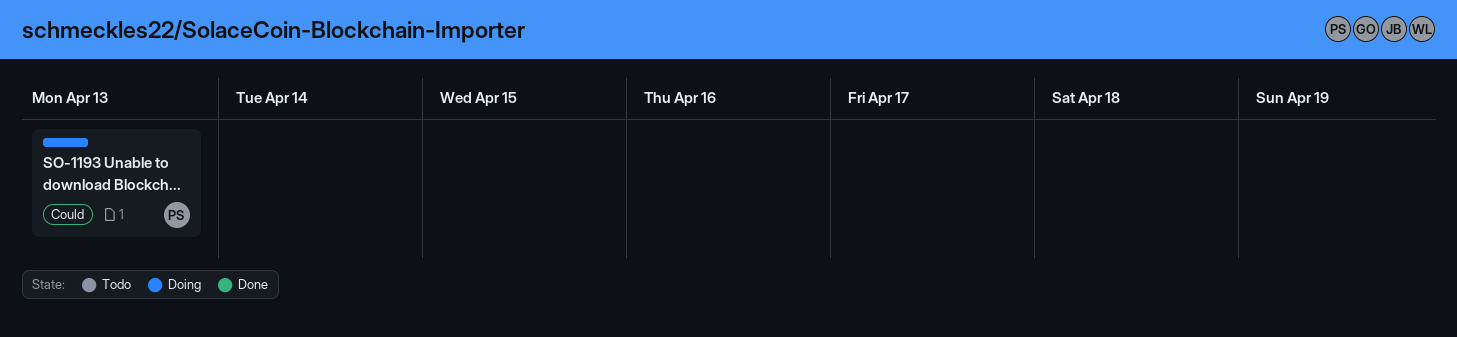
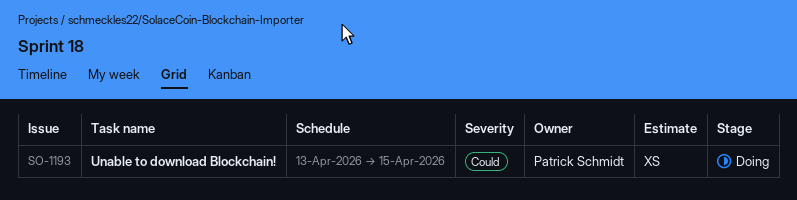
SO-1193, due: Apr 13 -> Apr 15

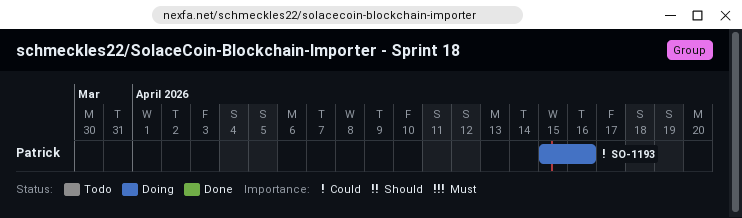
SO-1193, start: Apr 13 -> Apr 15
SO-1193, due: Apr 15 -> Apr 16

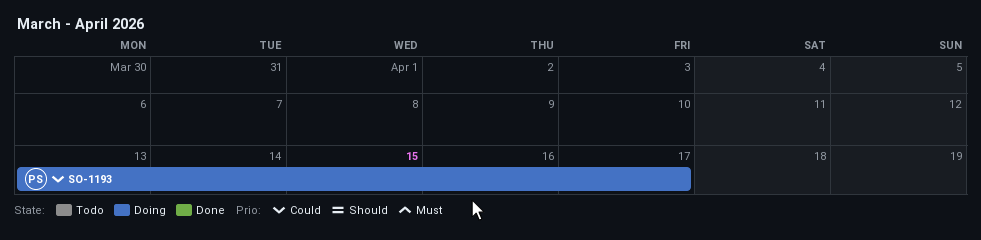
SO-1193, start: Apr 15 -> Apr 13
SO-1193, due: Apr 16 -> Apr 17

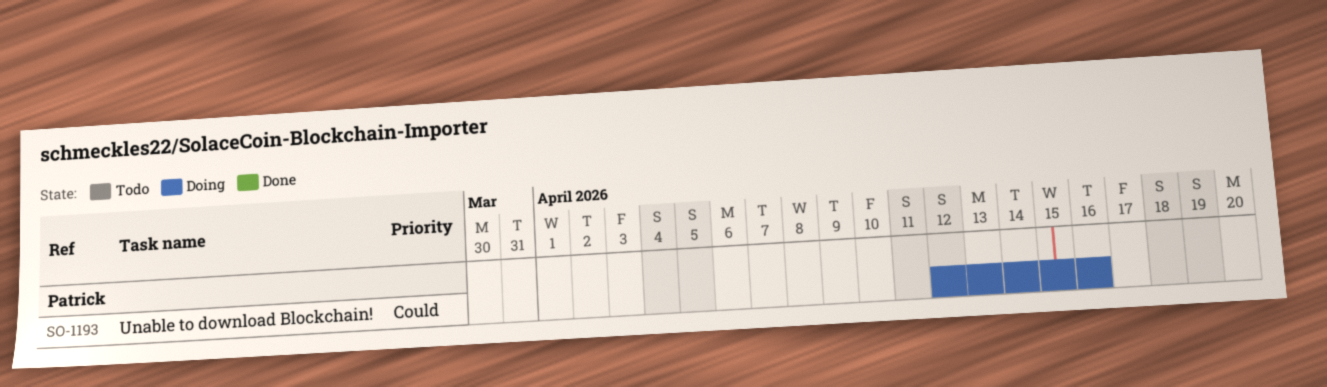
SO-1193, start: Apr 13 -> Apr 12
SO-1193, due: Apr 17 -> Apr 16

